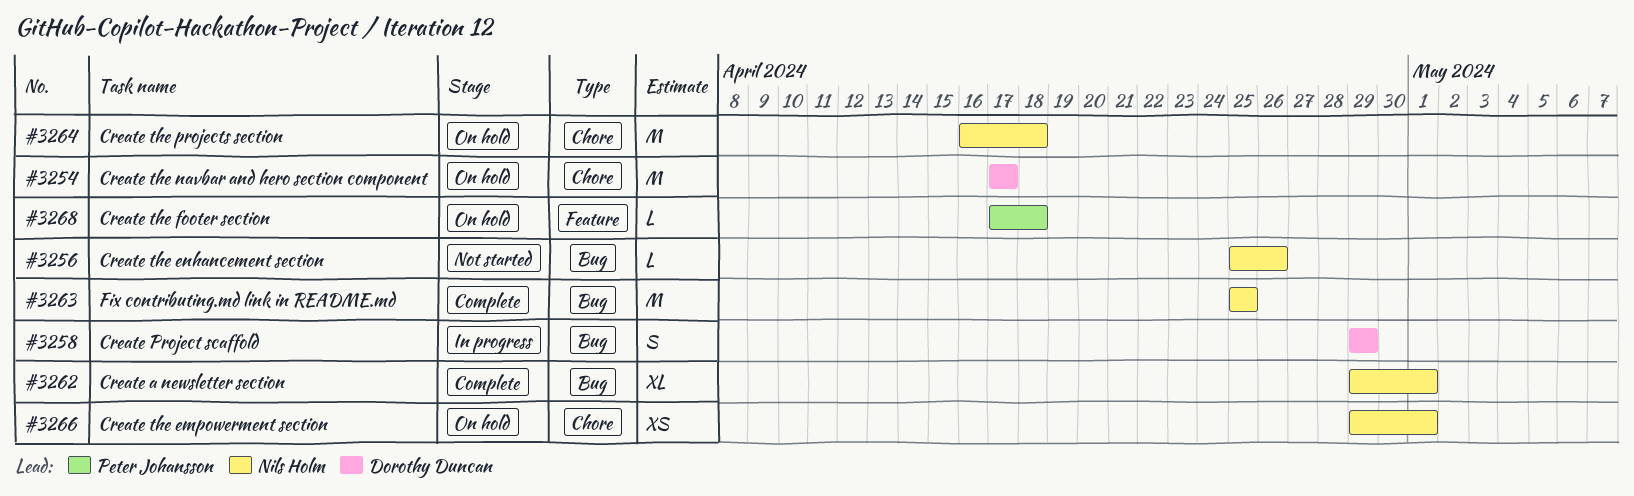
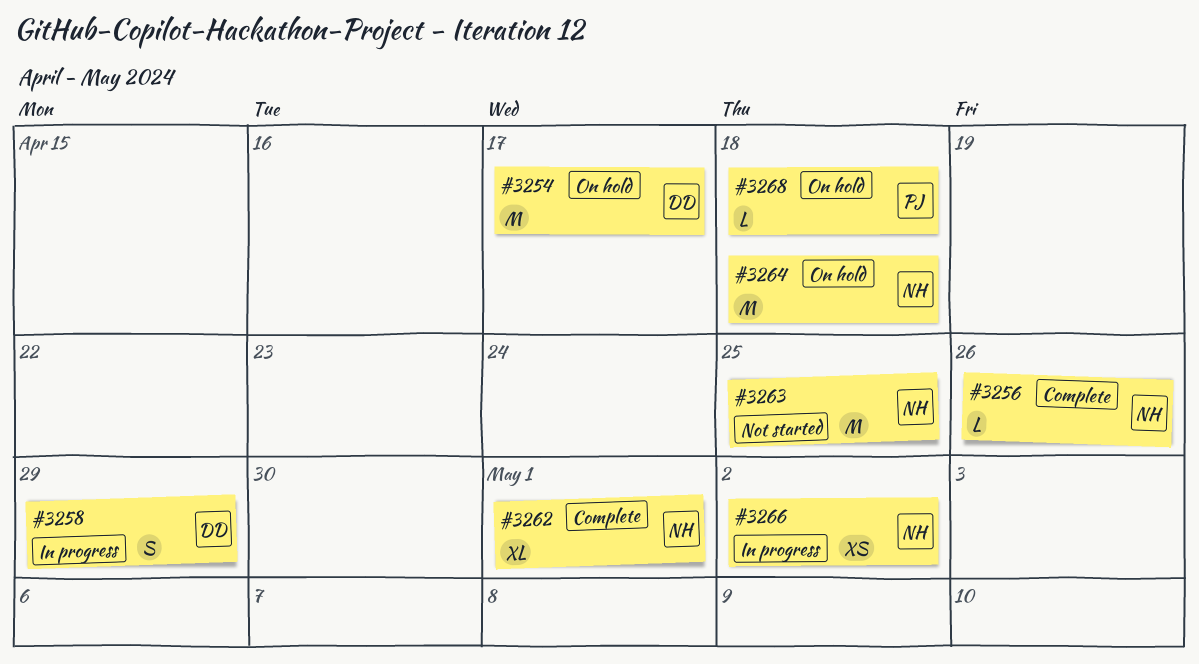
#3256, status: Not started -> Complete
#3263, status: Complete -> Not started
#3266, status: On hold -> In progress
#3266, due: May 1 -> May 2

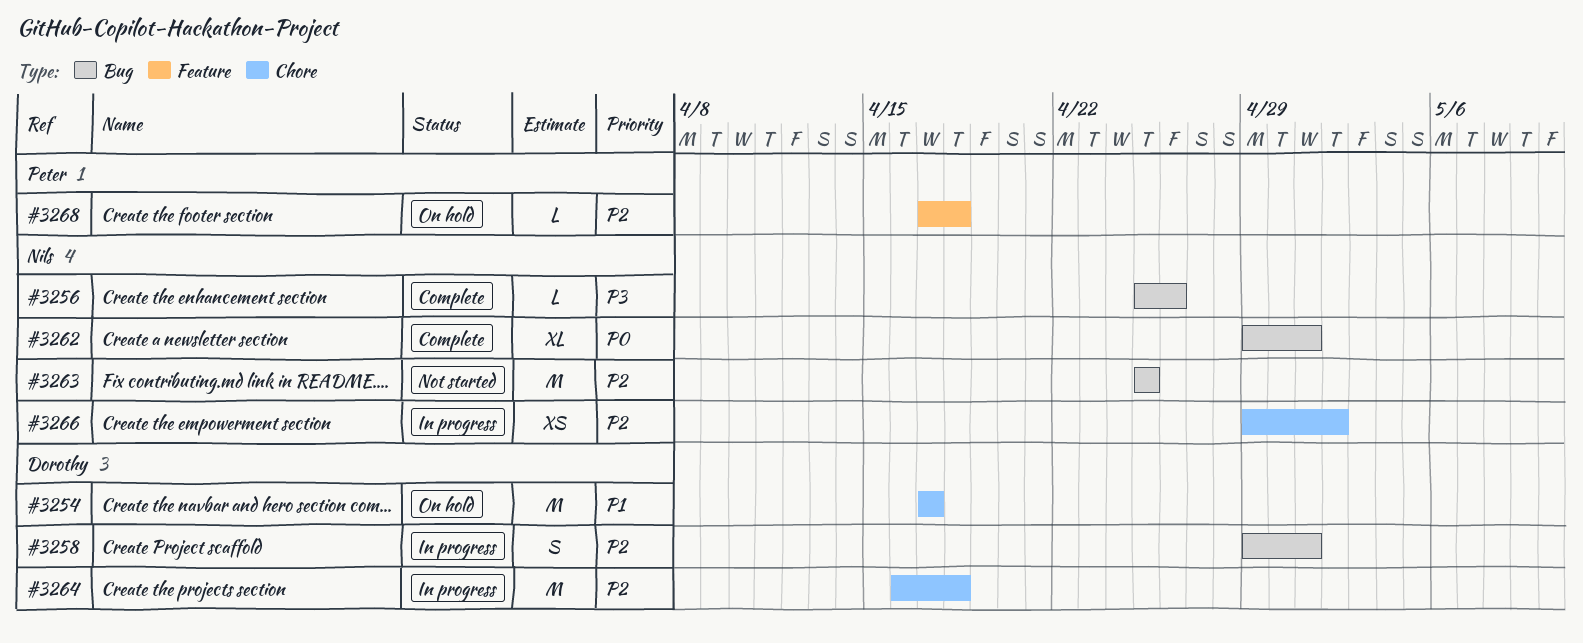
#3258, due: Apr 29 -> May 1
#3264, status: On hold -> In progress
#3264, owner: Nils -> Dorothy

